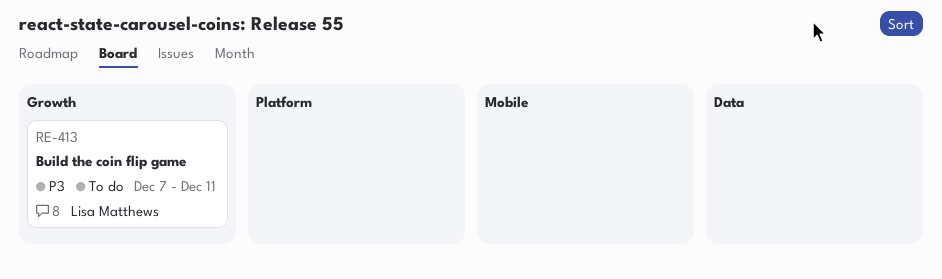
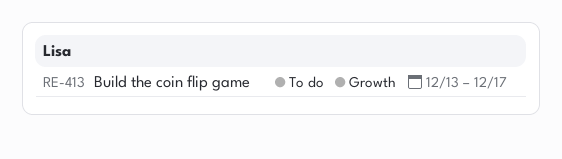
RE-413, start: Dec 7 -> Dec 13
RE-413, due: Dec 11 -> Dec 17

